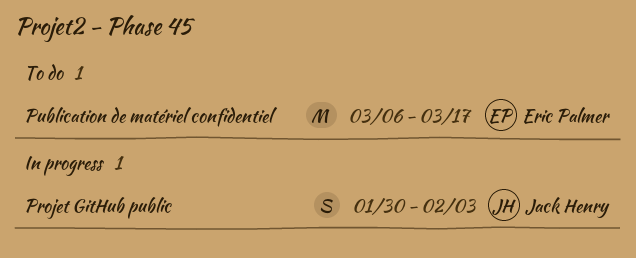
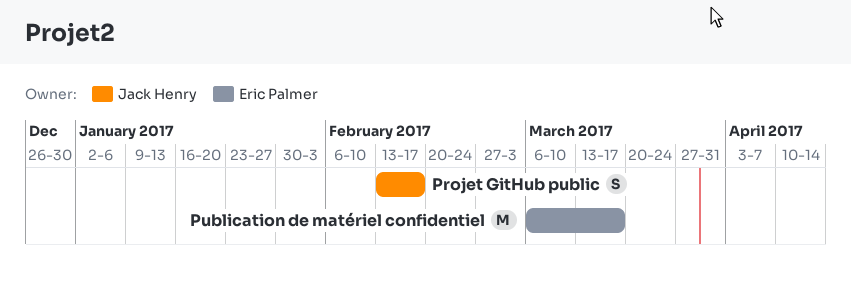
Projet GitHub public, start: Jan 30 -> Feb 13
Projet GitHub public, due: Feb 3 -> Feb 17

